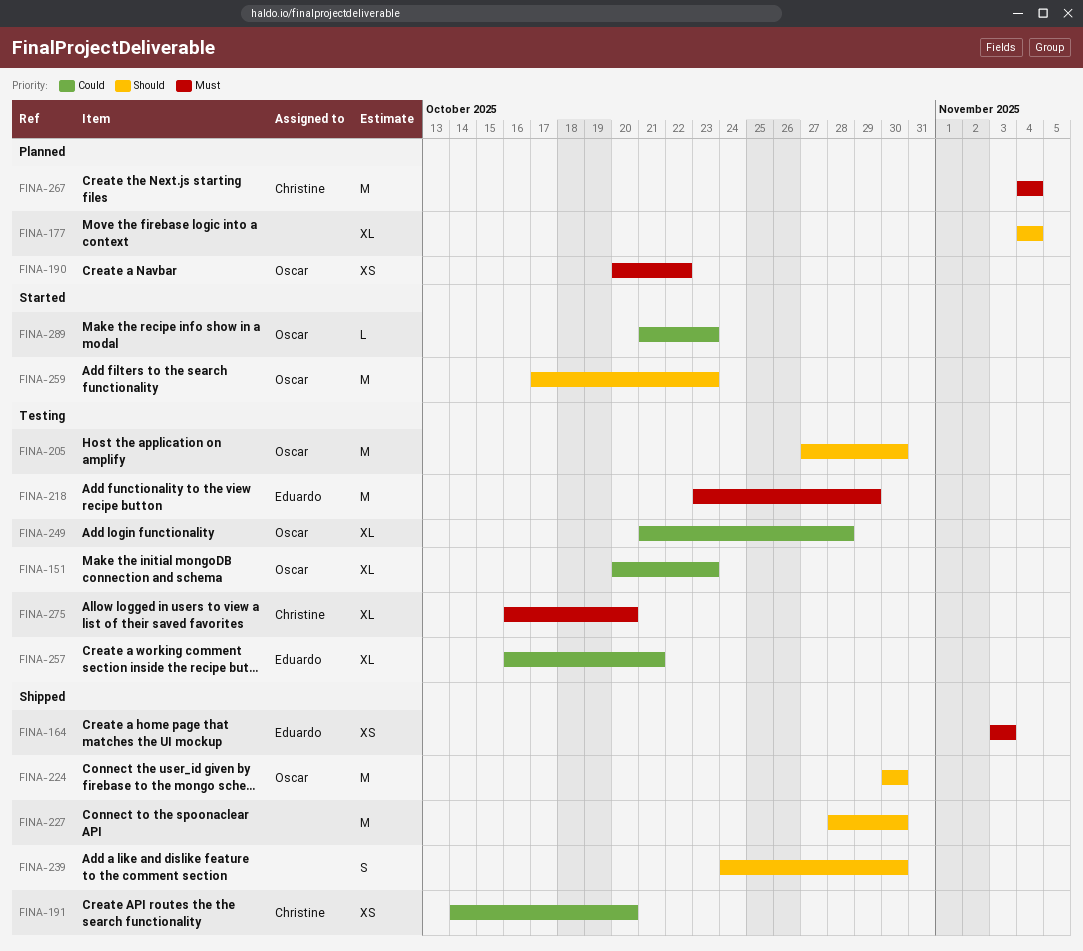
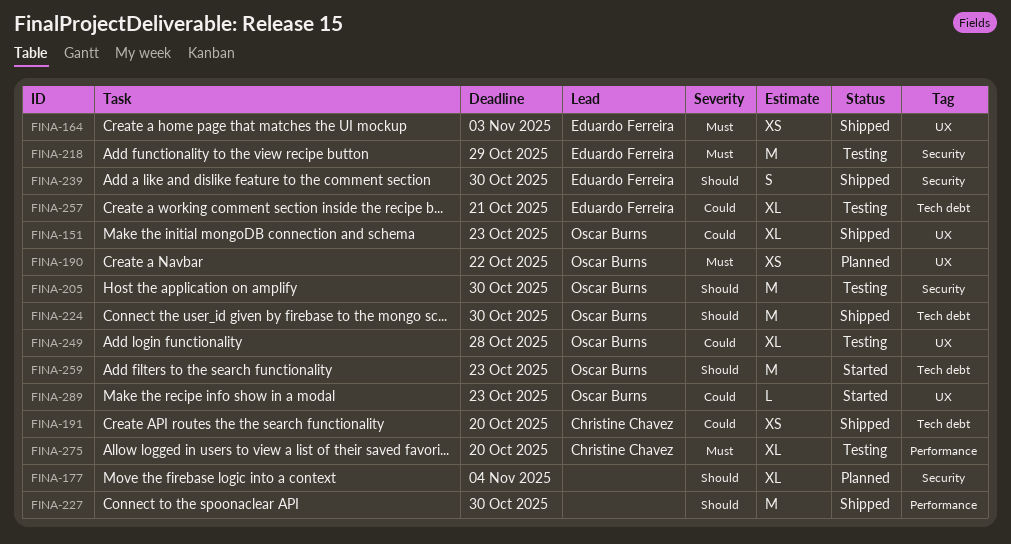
FINA-151, status: Testing -> Shipped
FINA-239, owner: none -> Eduardo Ferreira
FINA-267: present -> none

